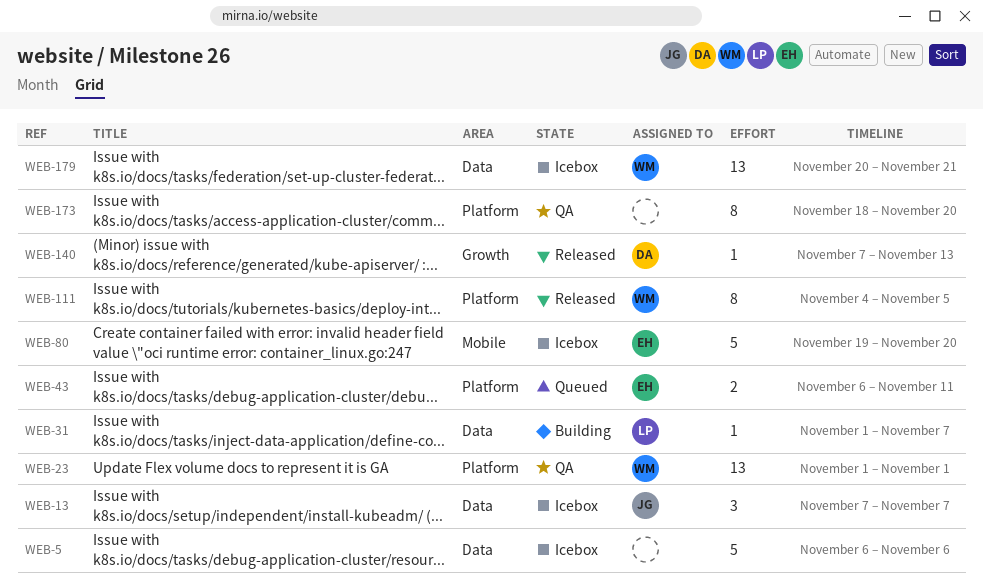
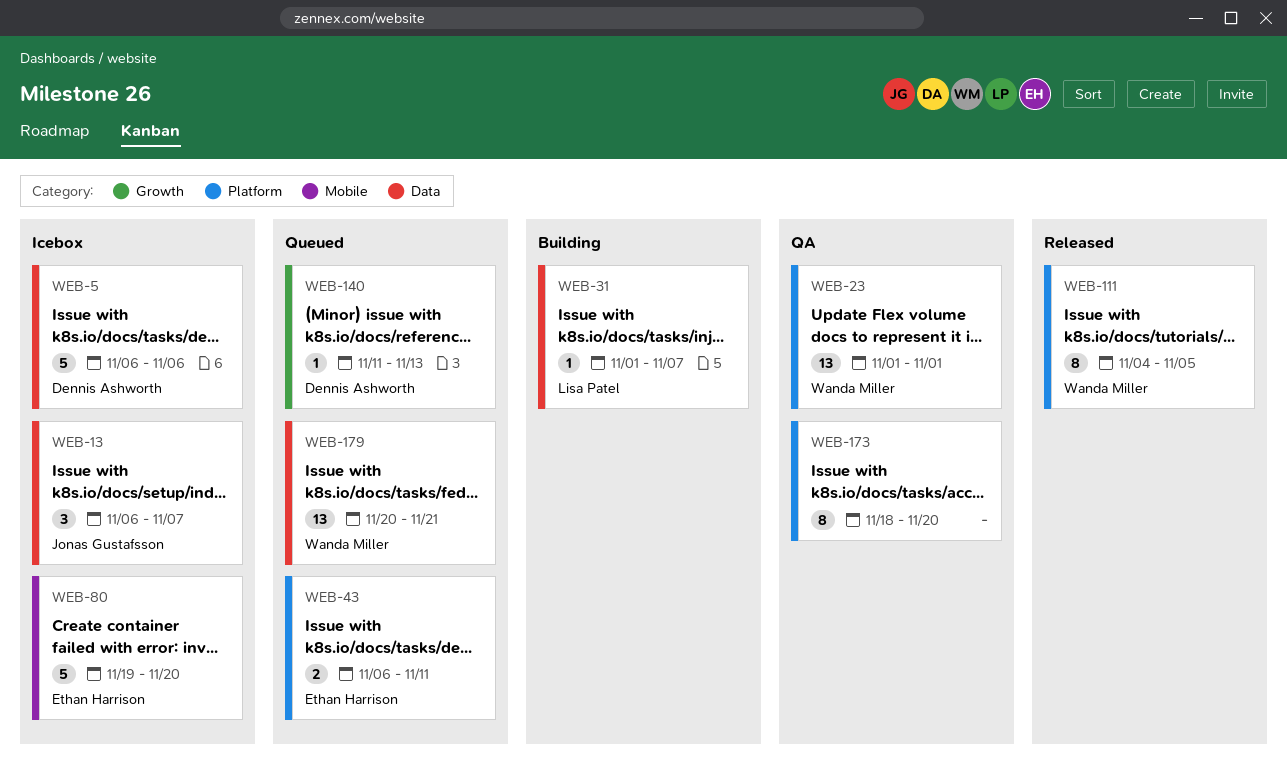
WEB-5, owner: none -> Dennis Ashworth
WEB-13, start: Nov 7 -> Nov 6
WEB-140, status: Released -> Queued
WEB-140, start: Nov 7 -> Nov 11
WEB-179, status: Icebox -> Queued

